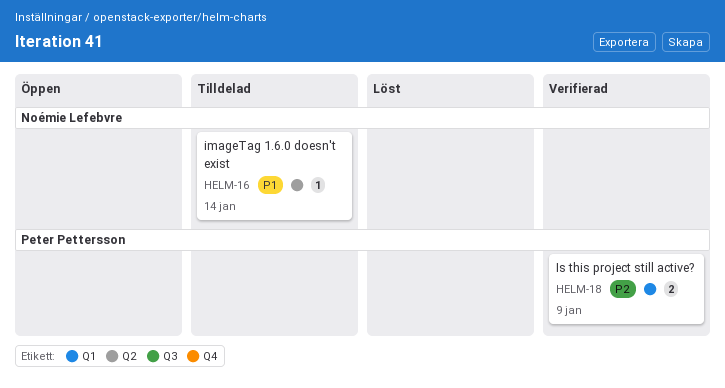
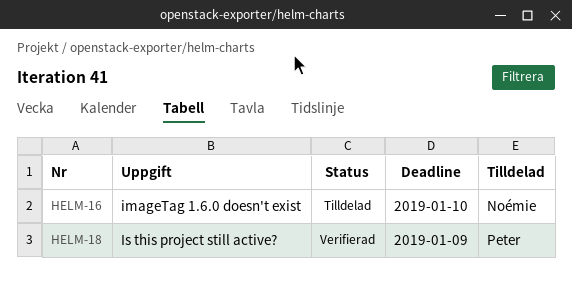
HELM-16, due: Jan 14 -> Jan 10

